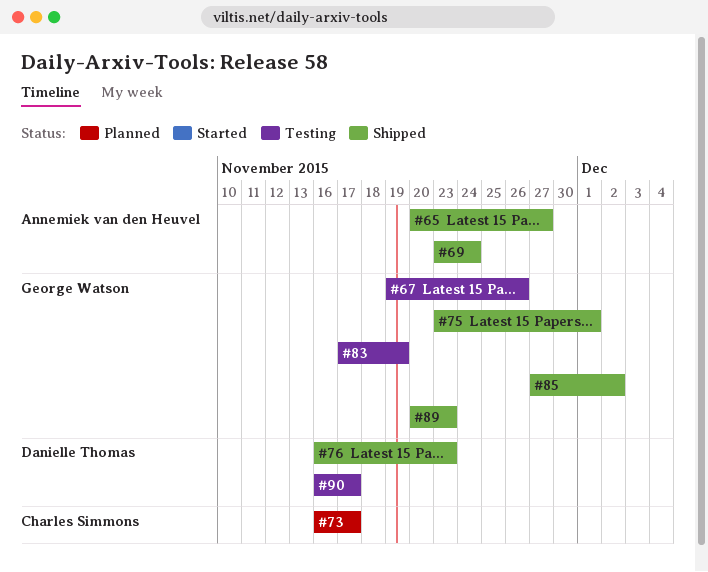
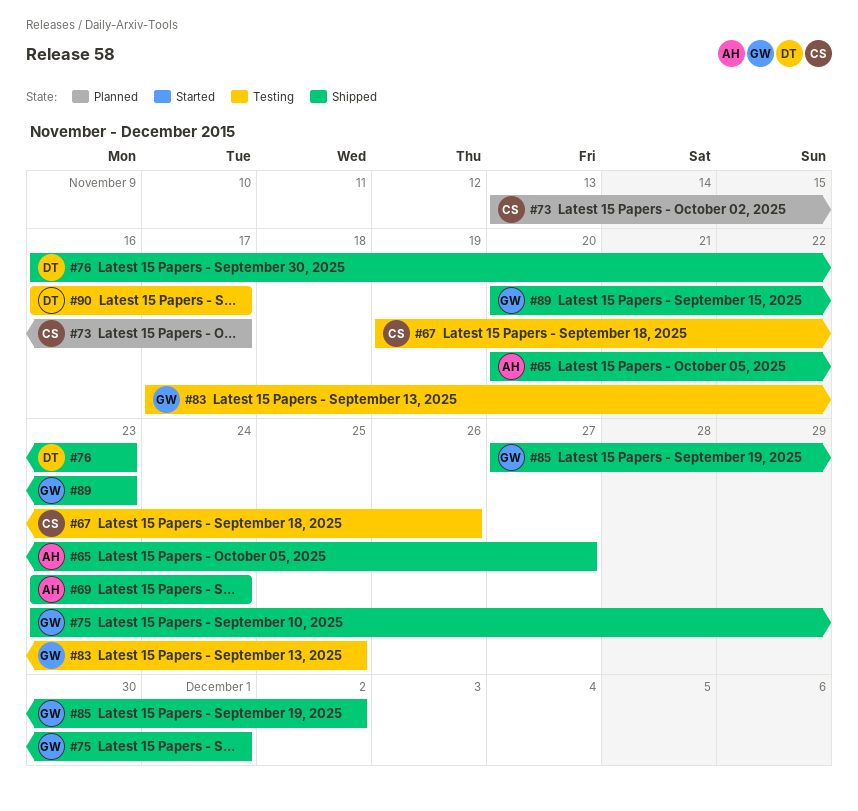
#67, owner: George Watson -> Charles Simmons
#73, start: Nov 16 -> Nov 13
#83, due: Nov 19 -> Nov 25

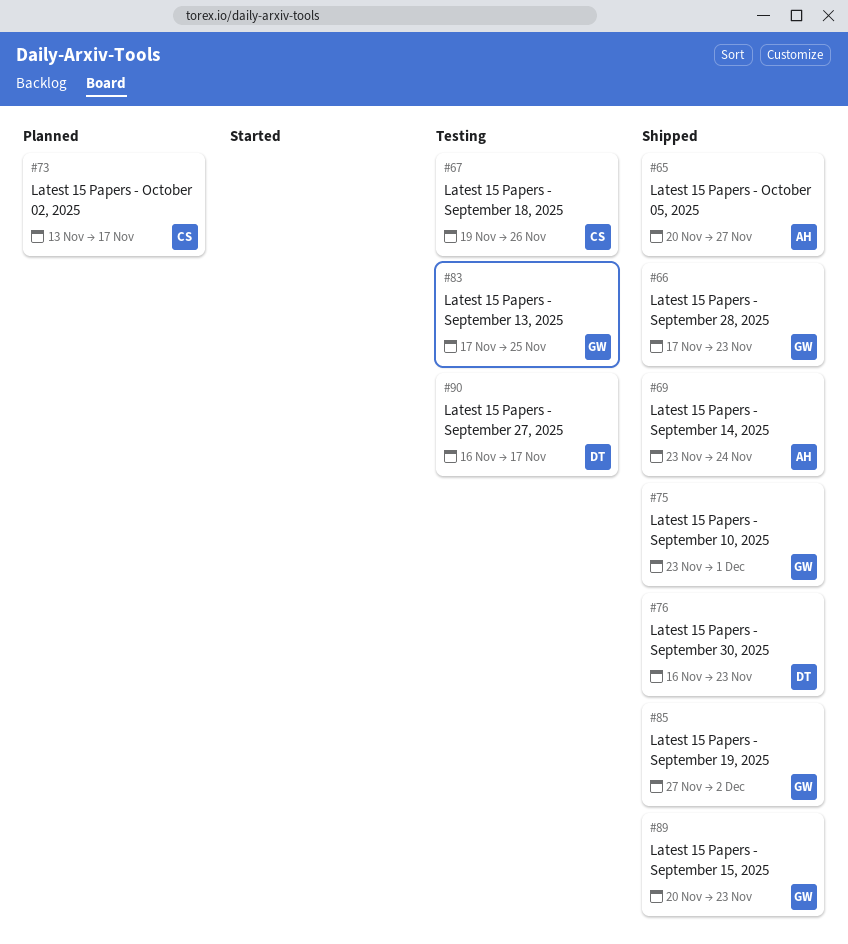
#66: none -> present

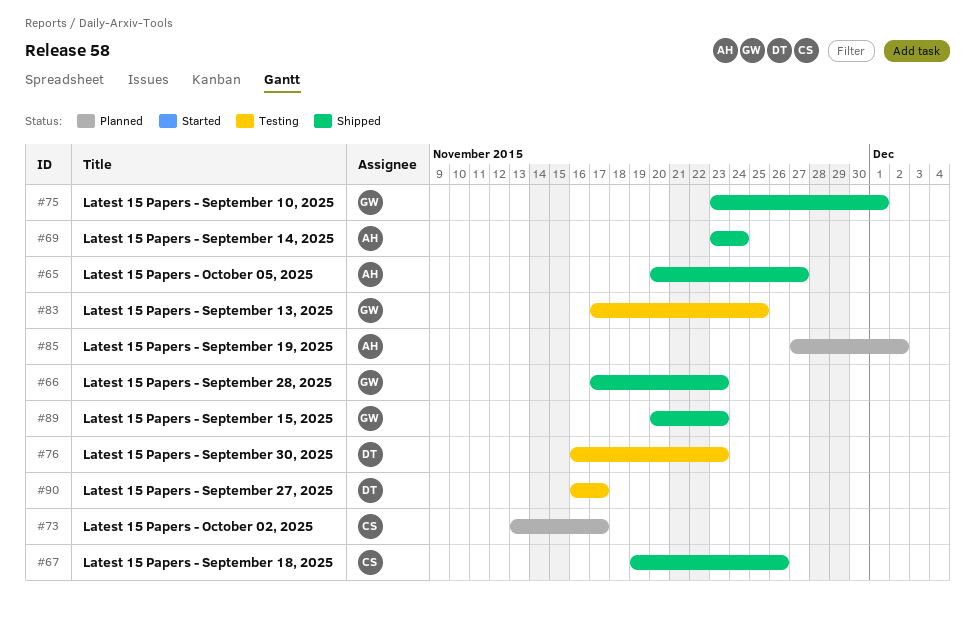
#67, status: Testing -> Shipped
#76, status: Shipped -> Testing
#85, status: Shipped -> Planned
#85, owner: GW -> AH

